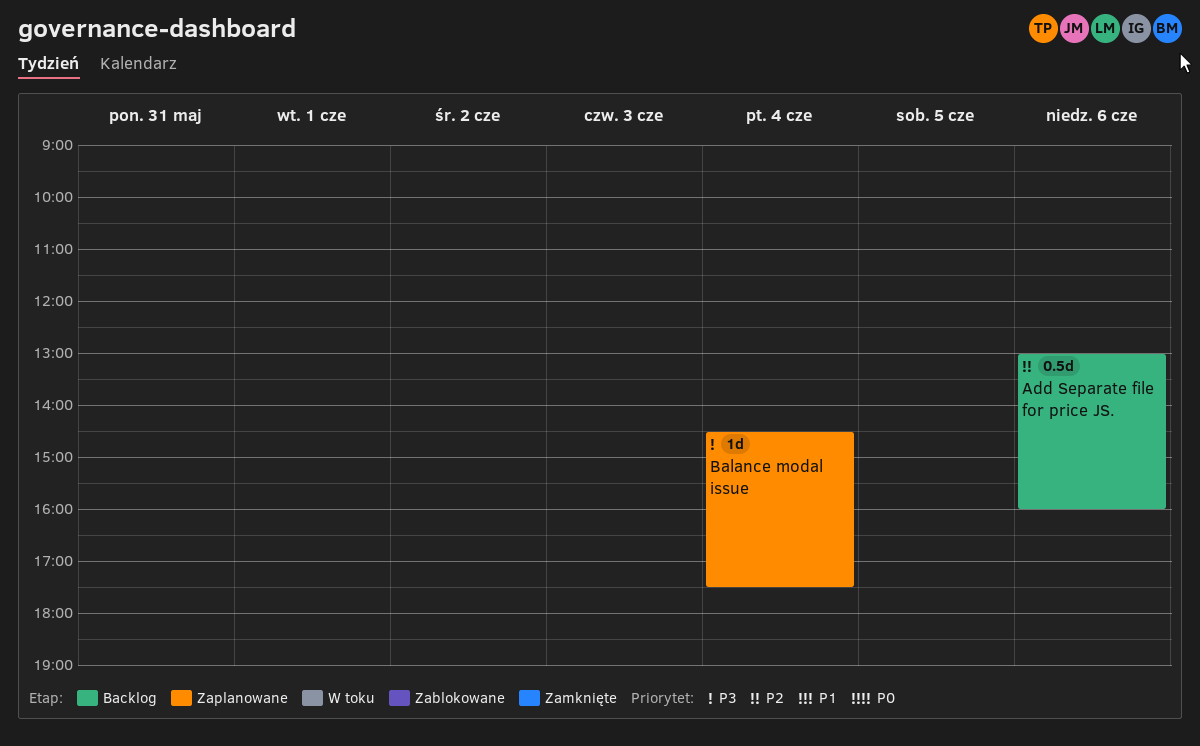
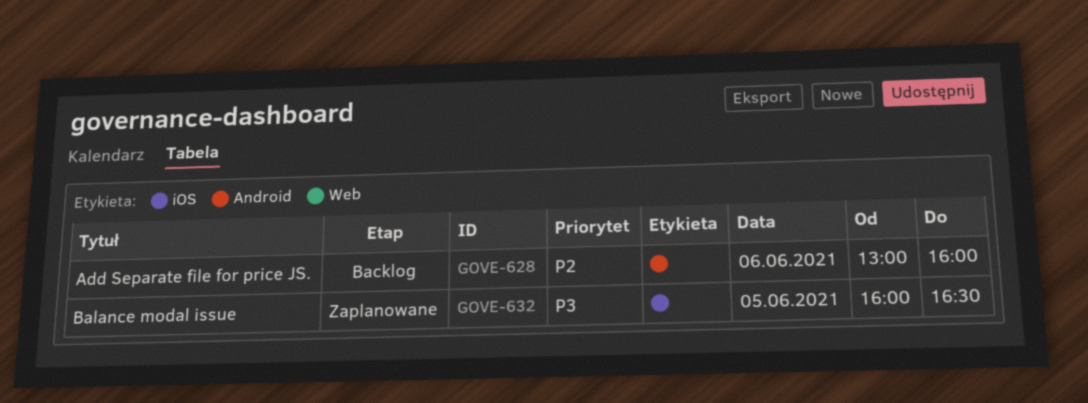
Balance modal issue, day: Jun 4 -> Jun 5
Balance modal issue, begins: 14:30 -> 16:00
Balance modal issue, ends: 17:30 -> 16:30

